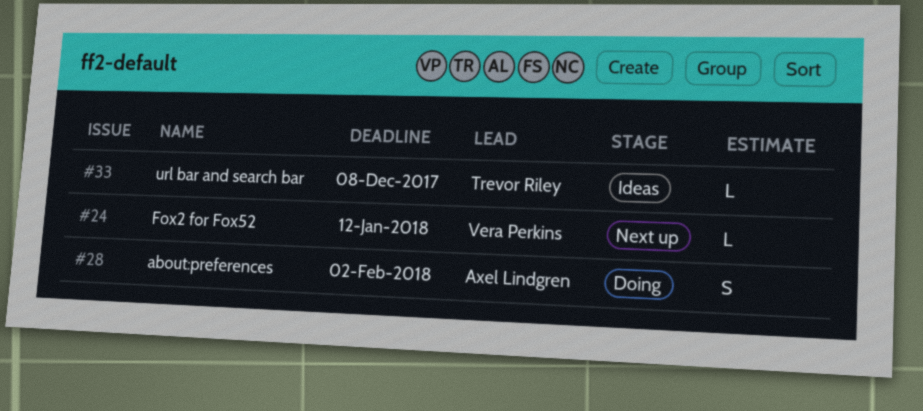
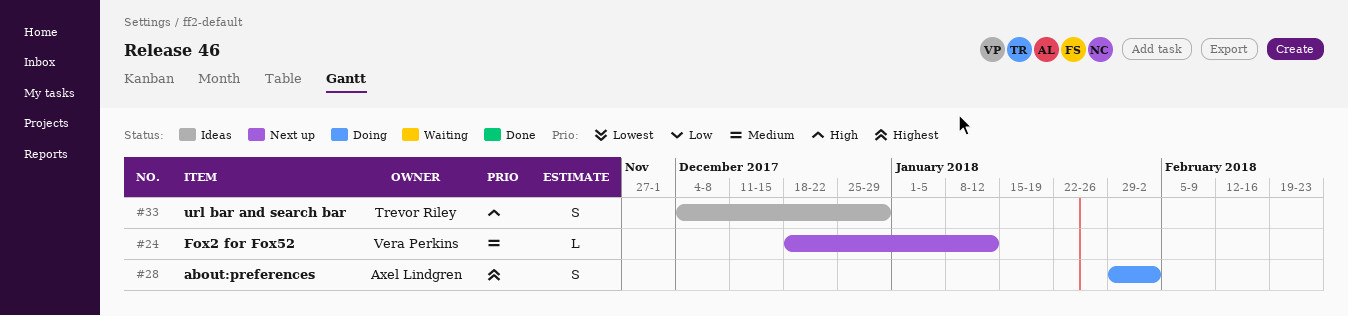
#33, estimate: L -> S
#33, due: Dec 8 -> Dec 29

